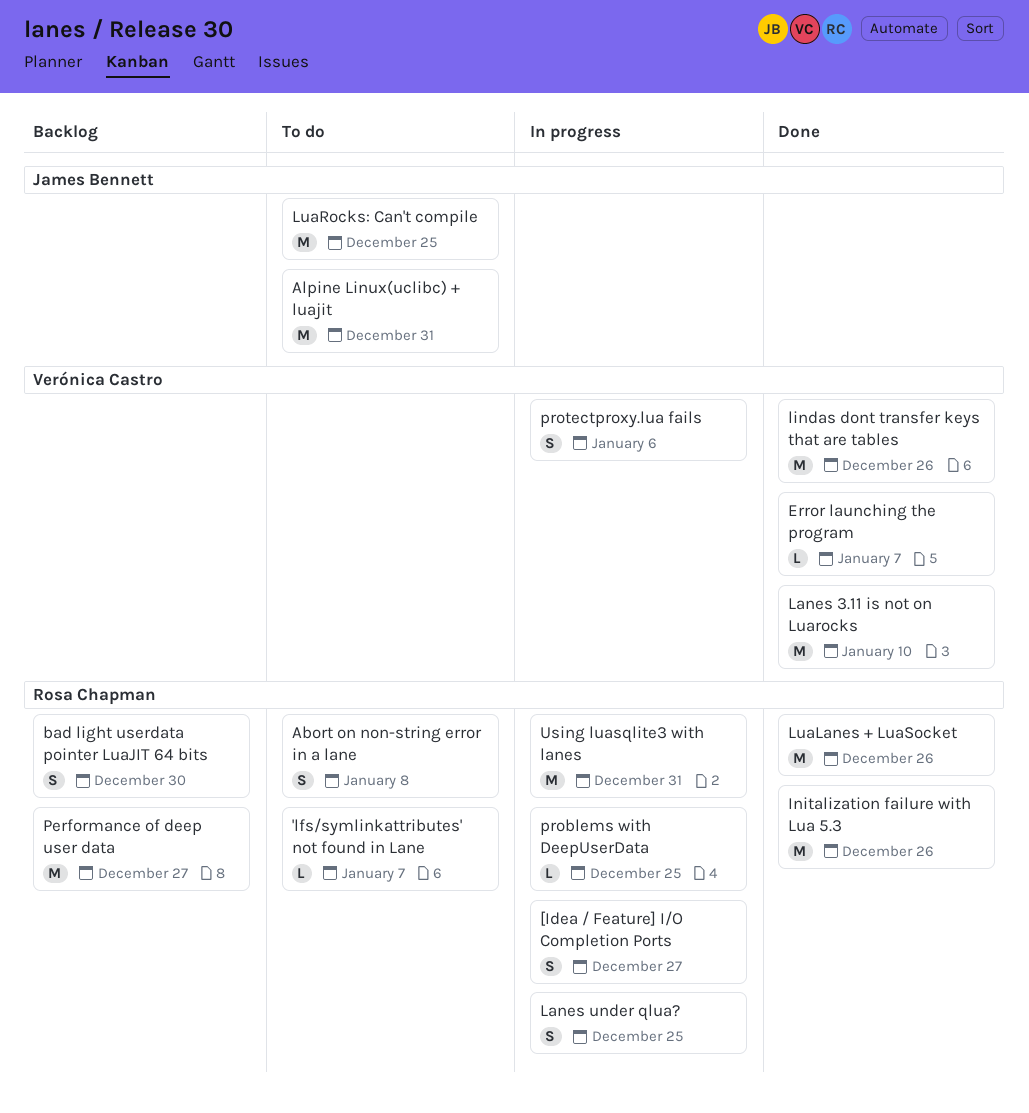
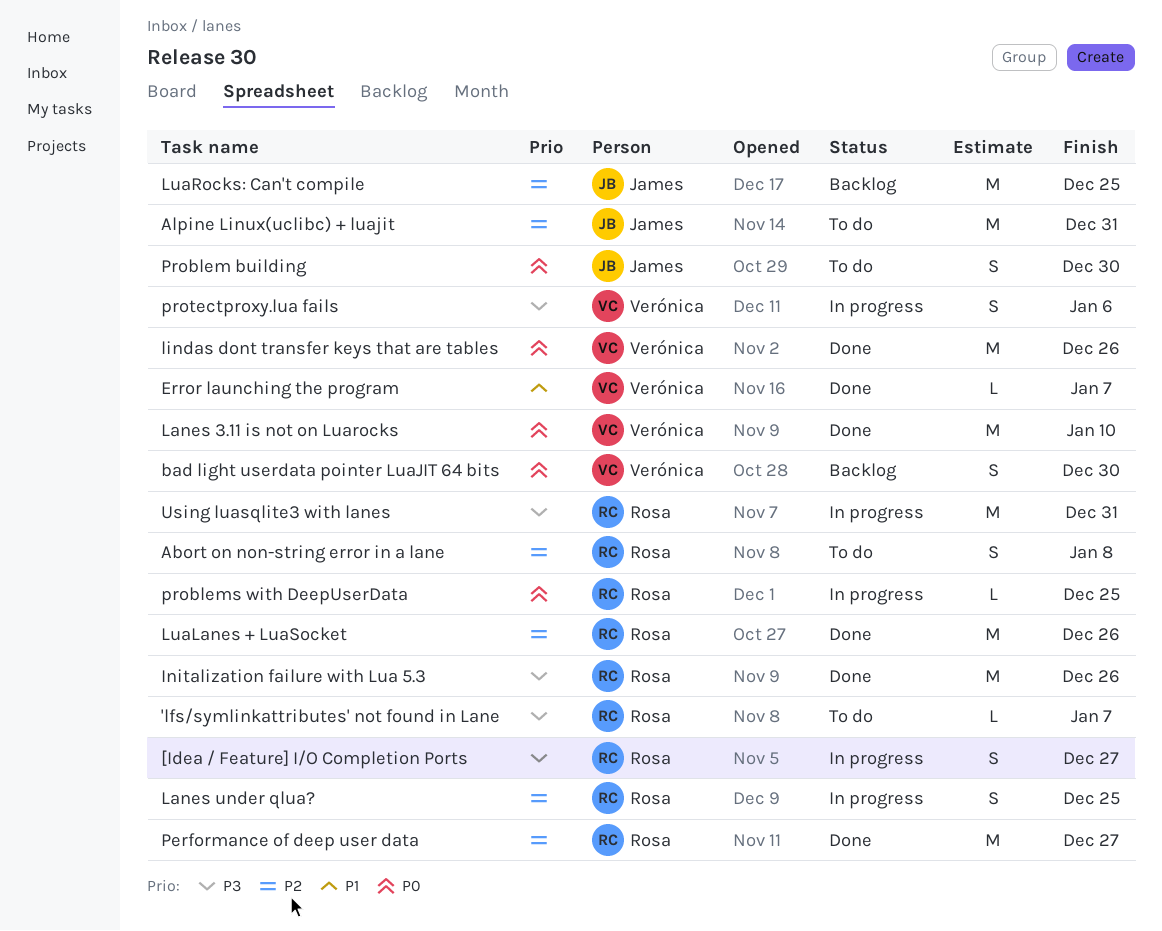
bad light userdata pointer LuaJIT 64 bits, owner: Rosa Chapman -> Verónica Castro
LuaRocks: Can't compile, status: To do -> Backlog
Performance of deep user data, status: Backlog -> Done
Problem building: none -> present

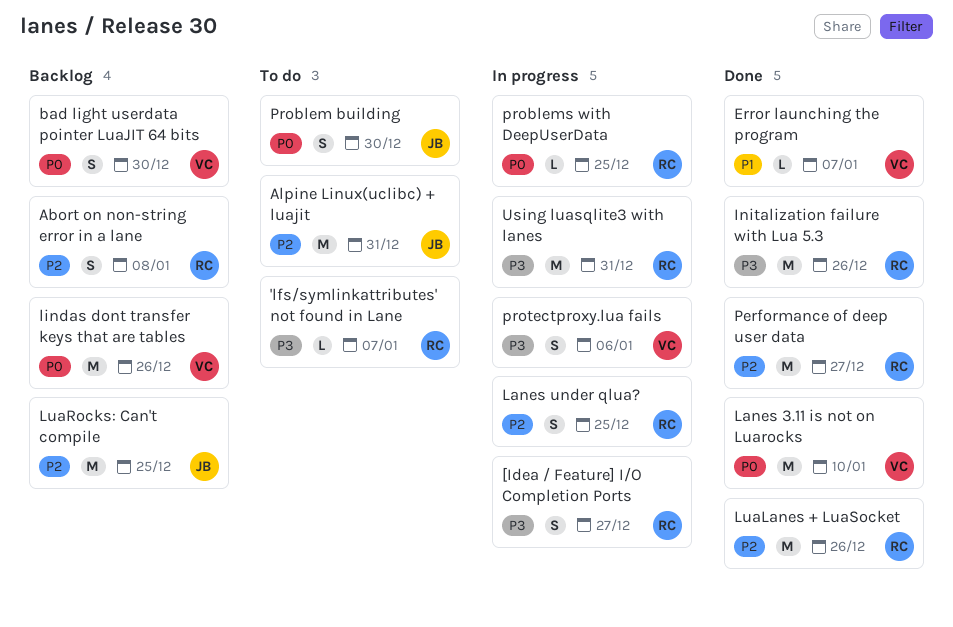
Abort on non-string error in a lane, status: To do -> Backlog
lindas dont transfer keys that are tables, status: Done -> Backlog

